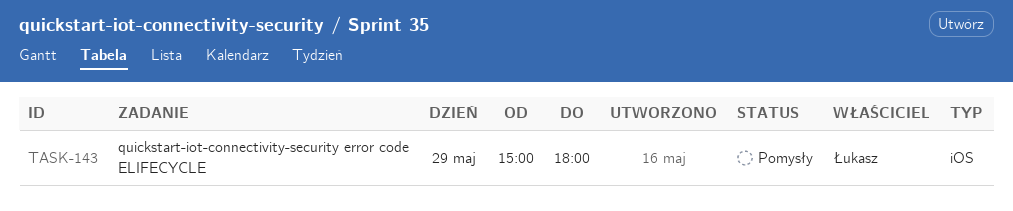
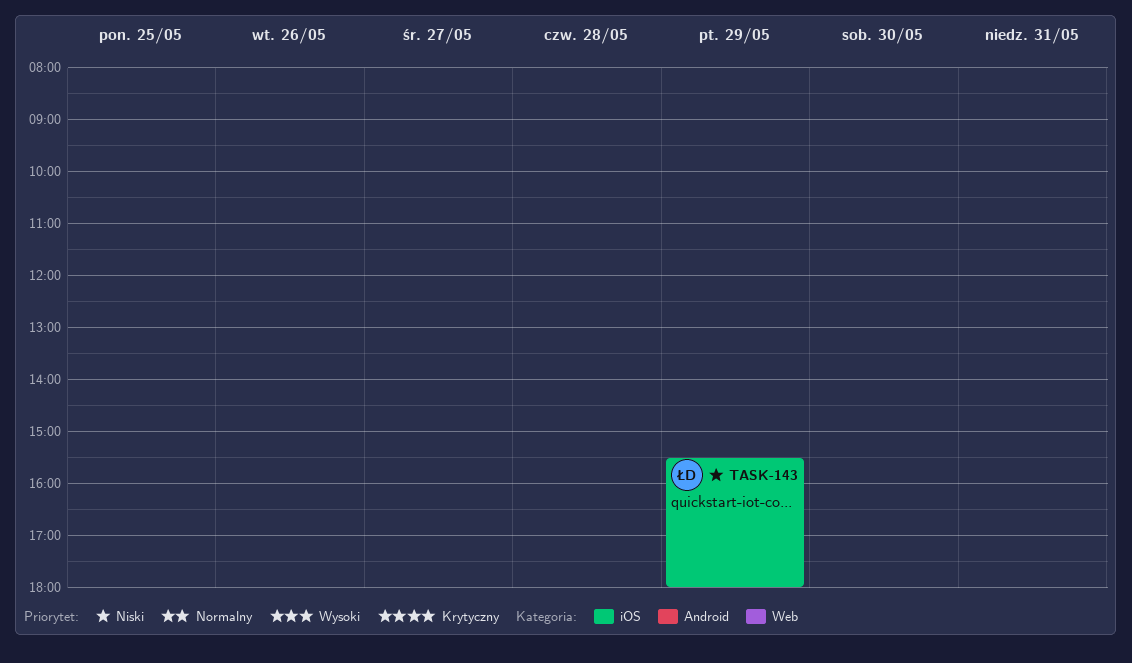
TASK-143, begins: 15:00 -> 15:30

